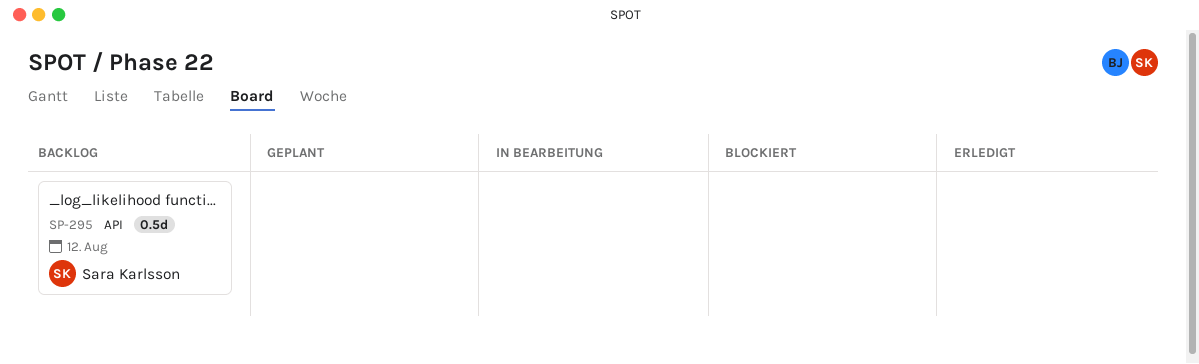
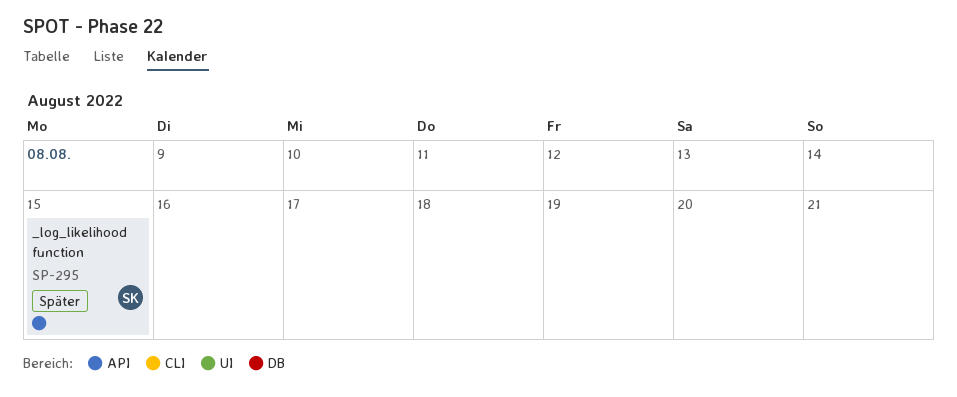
SP-295, due: Aug 12 -> Aug 15

